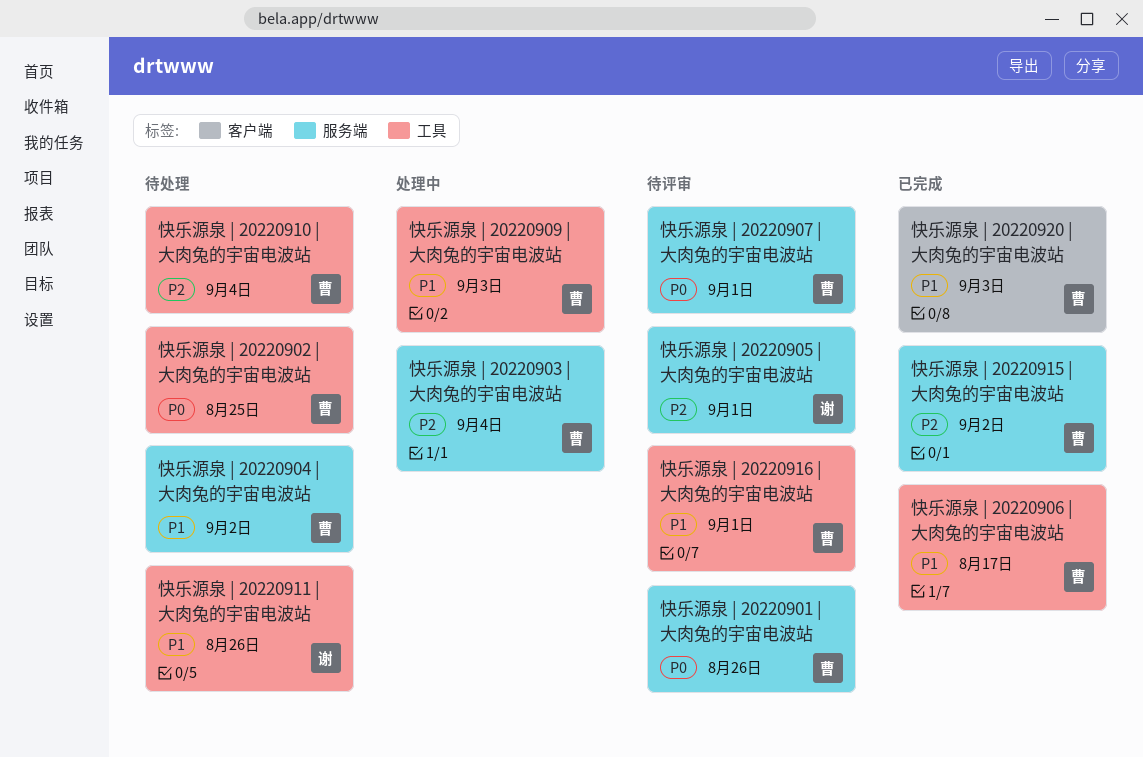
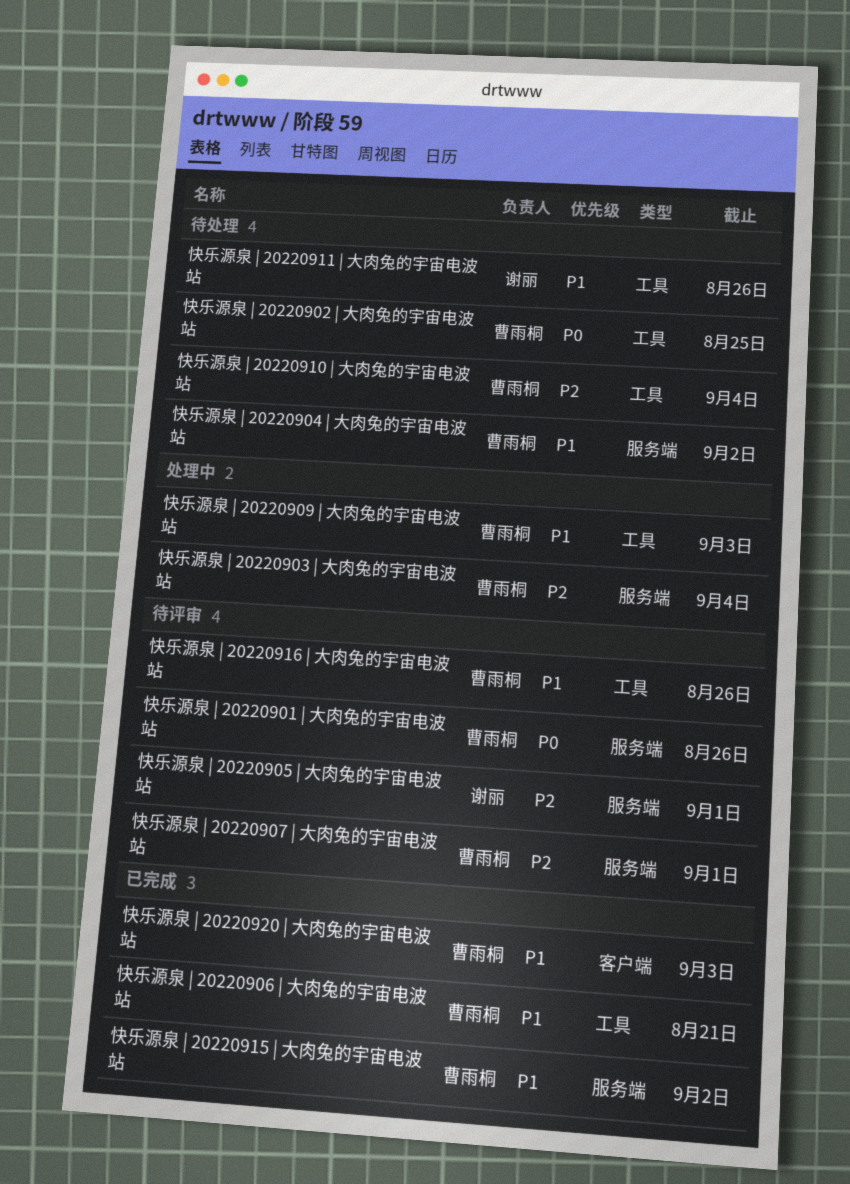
快乐源泉 | 20220906 | 大肉兔的宇宙电波站, due: Aug 17 -> Aug 21
快乐源泉 | 20220907 | 大肉兔的宇宙电波站, priority: P0 -> P2
快乐源泉 | 20220915 | 大肉兔的宇宙电波站, priority: P2 -> P1
快乐源泉 | 20220916 | 大肉兔的宇宙电波站, due: Sep 1 -> Aug 26

